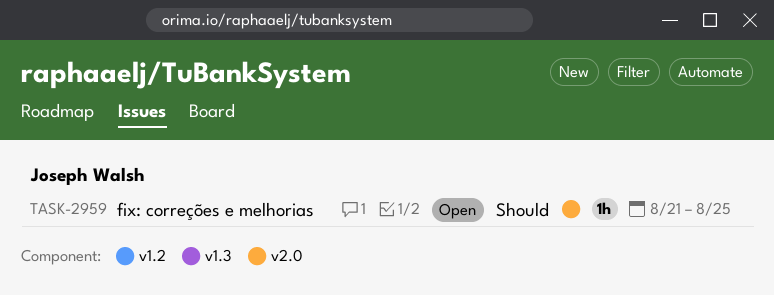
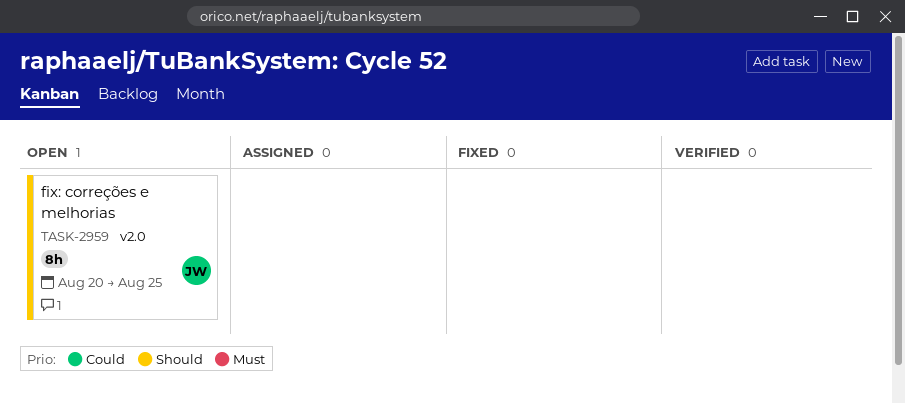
TASK-2959, estimate: 1h -> 8h
TASK-2959, start: Aug 21 -> Aug 20

